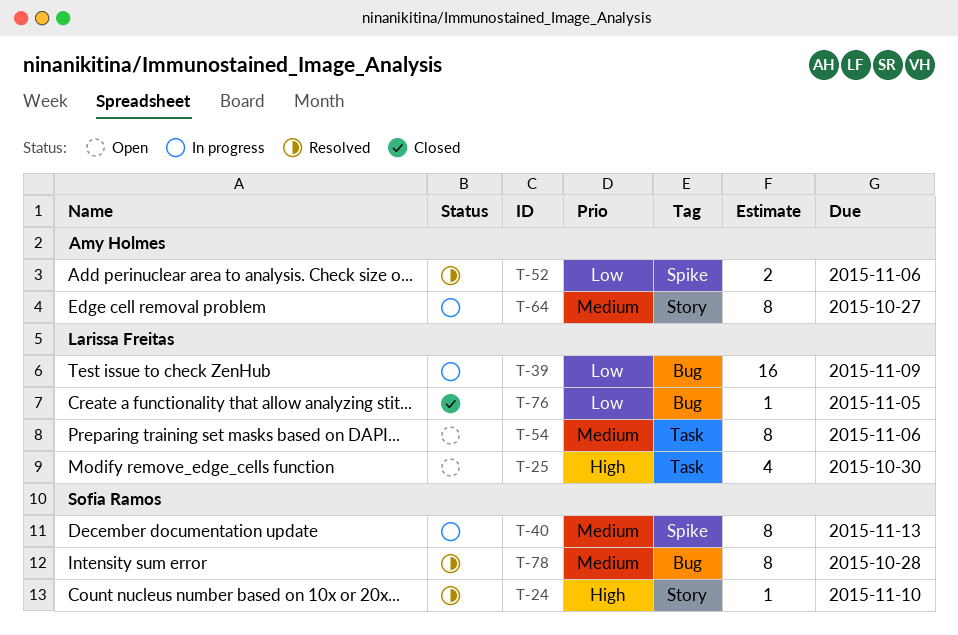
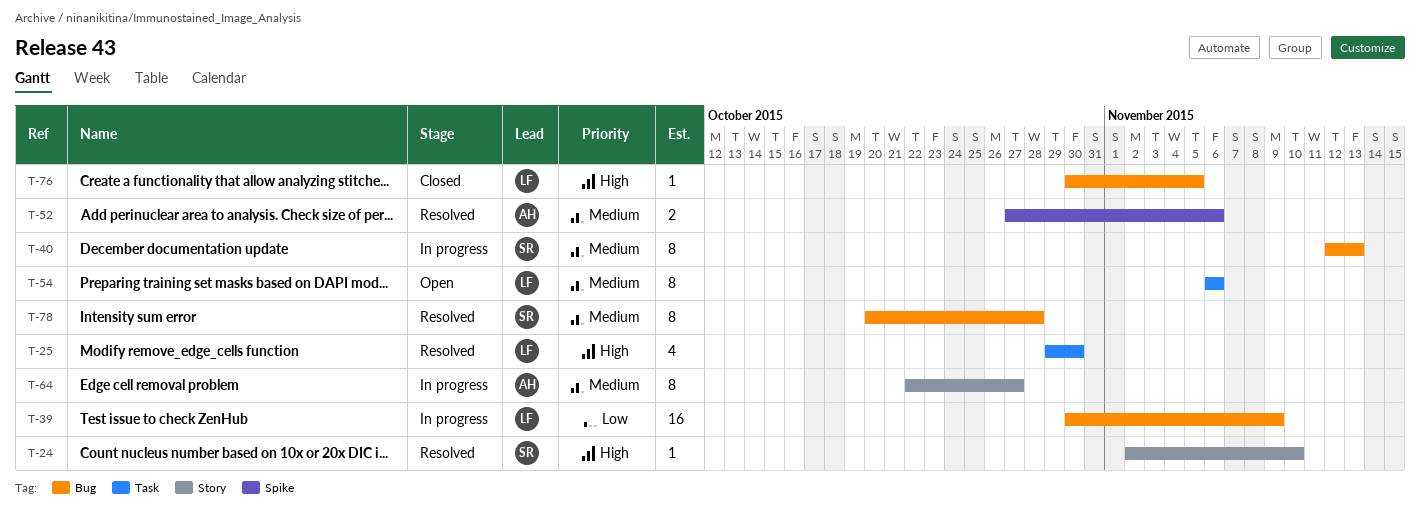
T-25, status: Open -> Resolved
T-40, label: Spike -> Bug
T-52, priority: Low -> Medium
T-76, priority: Low -> High

